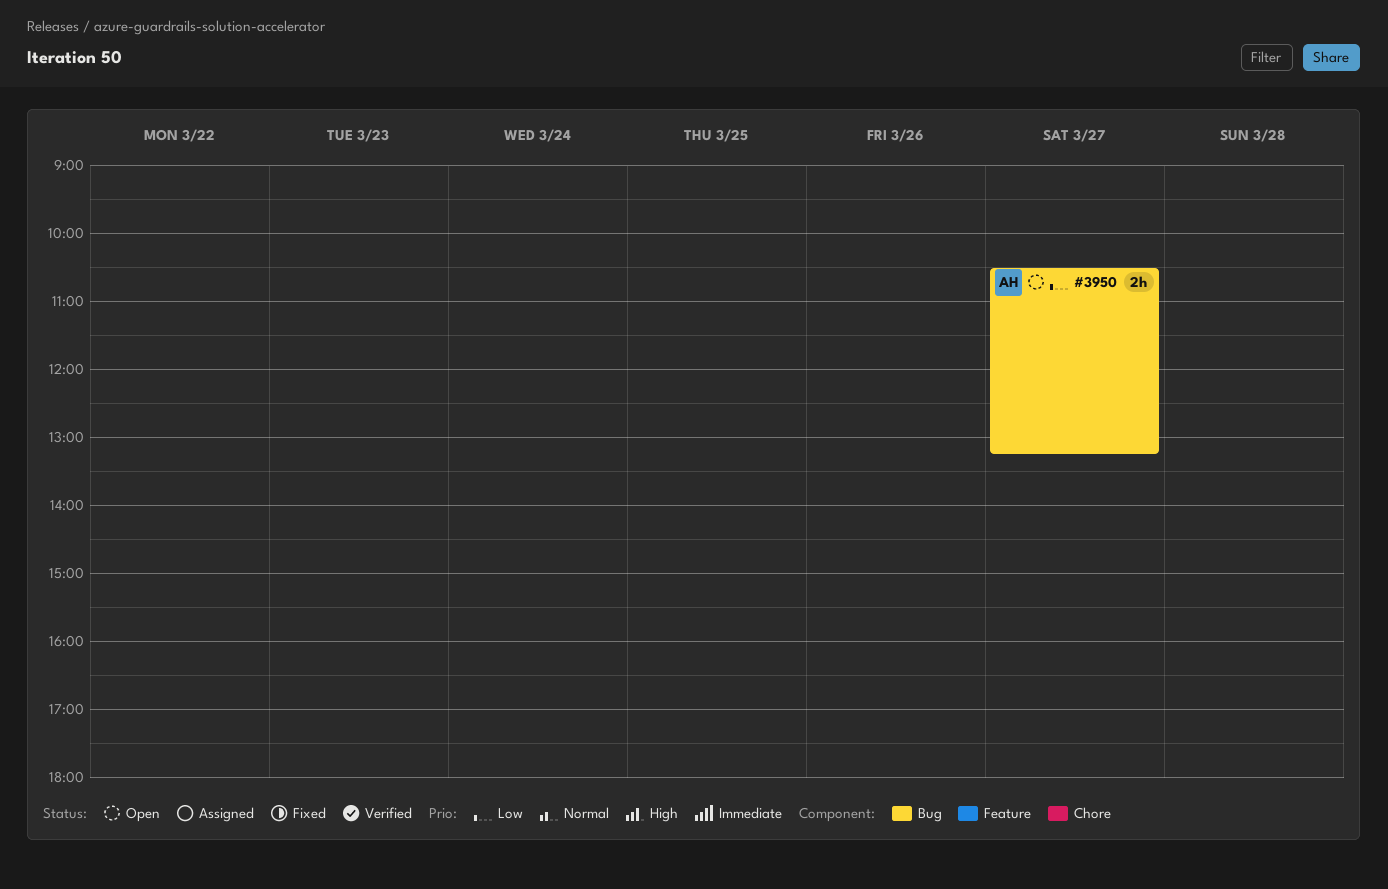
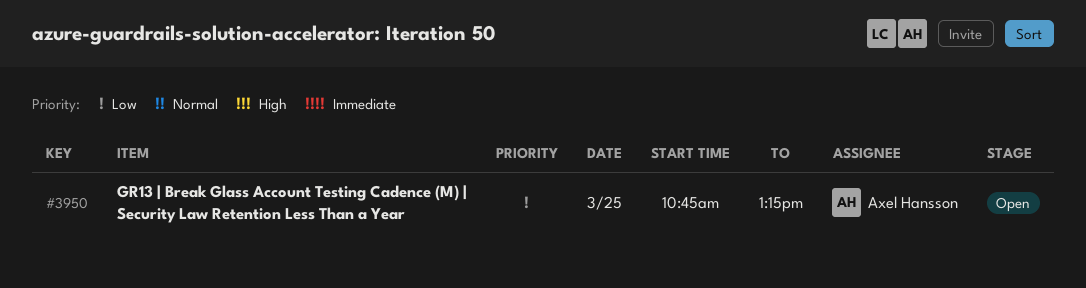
#3950, day: Mar 27 -> Mar 25
#3950, begins: 10:30 -> 10:45

